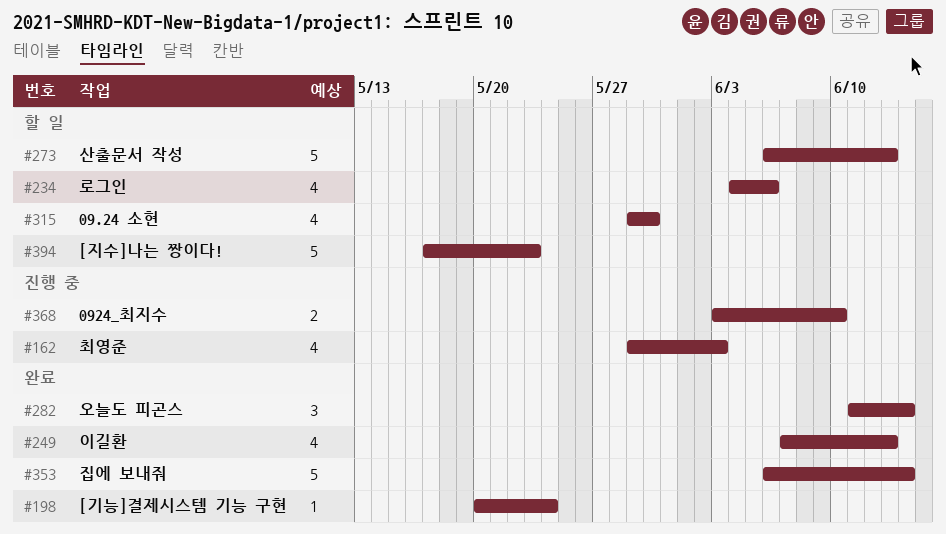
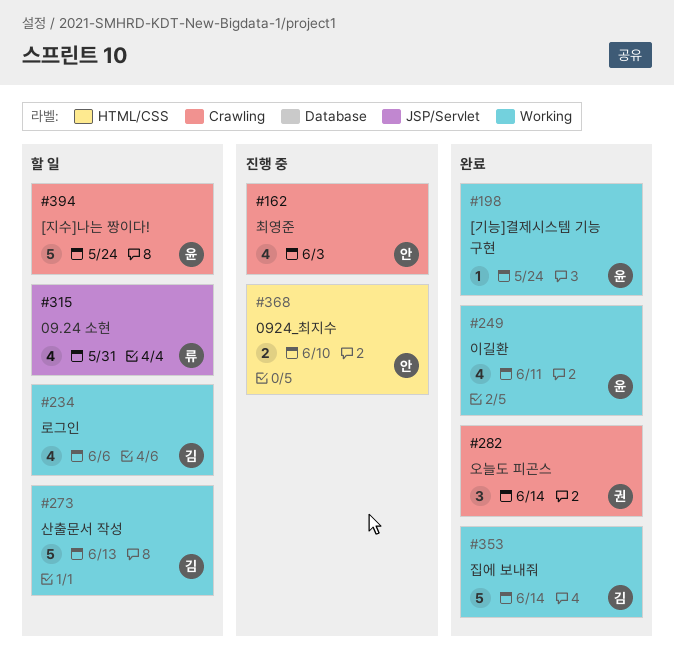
#249, due: Jun 13 -> Jun 11
#315, due: May 30 -> May 31
#394, due: May 23 -> May 24

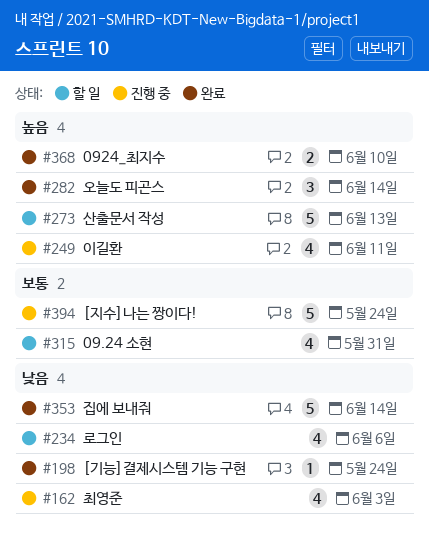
#249, status: 완료 -> 진행 중
#368, status: 진행 중 -> 완료
#394, status: 할 일 -> 진행 중

